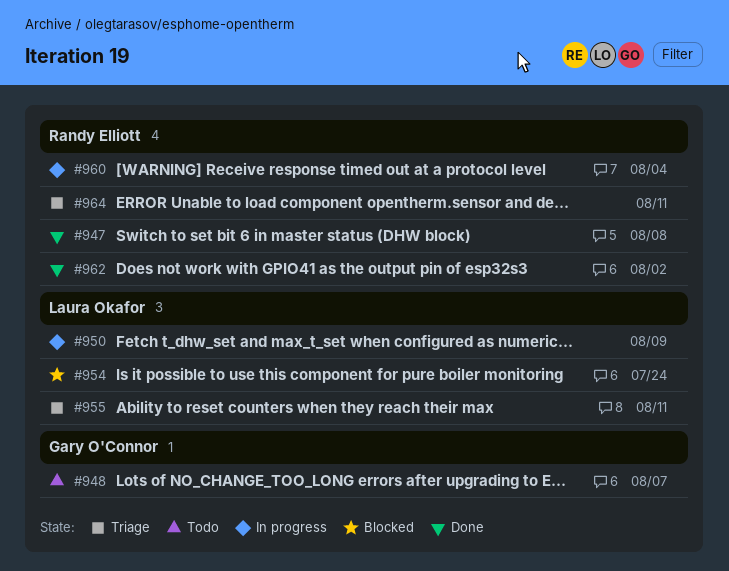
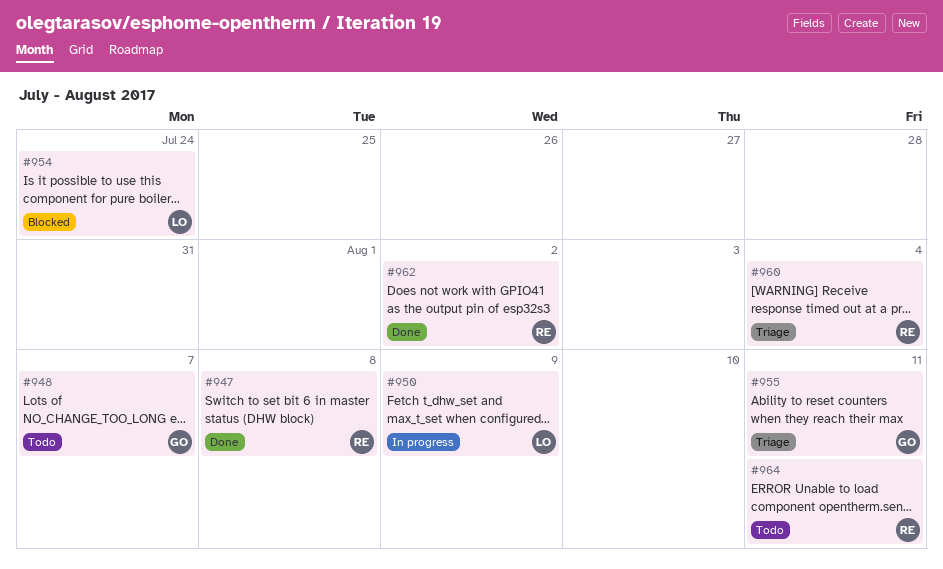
#955, owner: Laura Okafor -> Gary O'Connor
#960, status: In progress -> Triage
#964, status: Triage -> Todo

